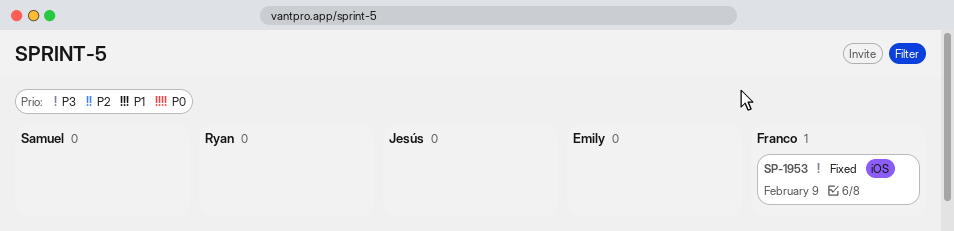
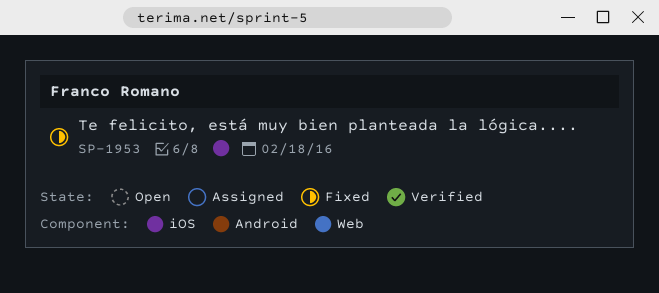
SP-1953, due: Feb 9 -> Feb 18

